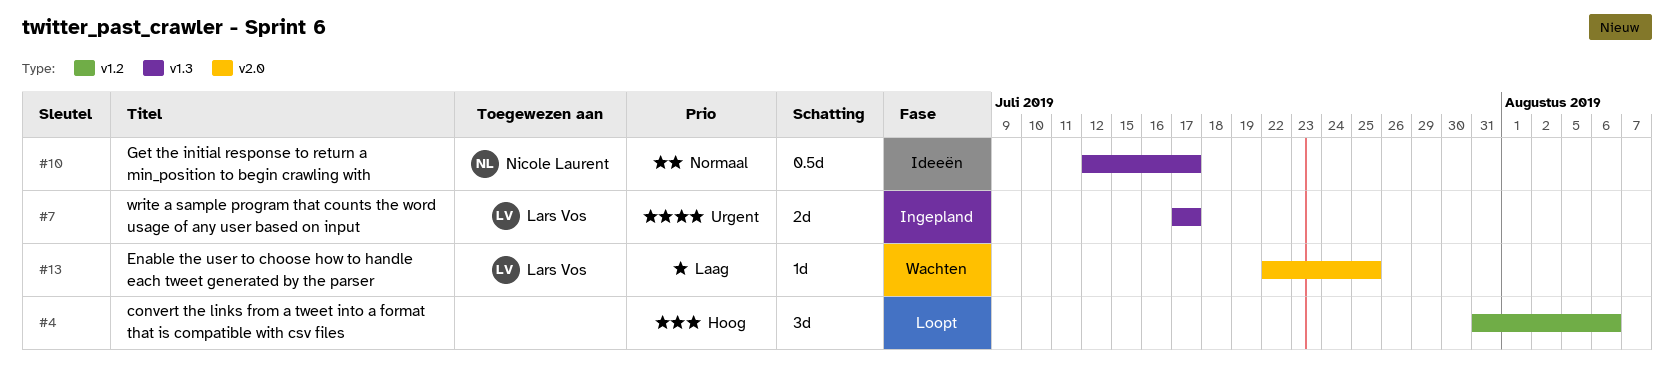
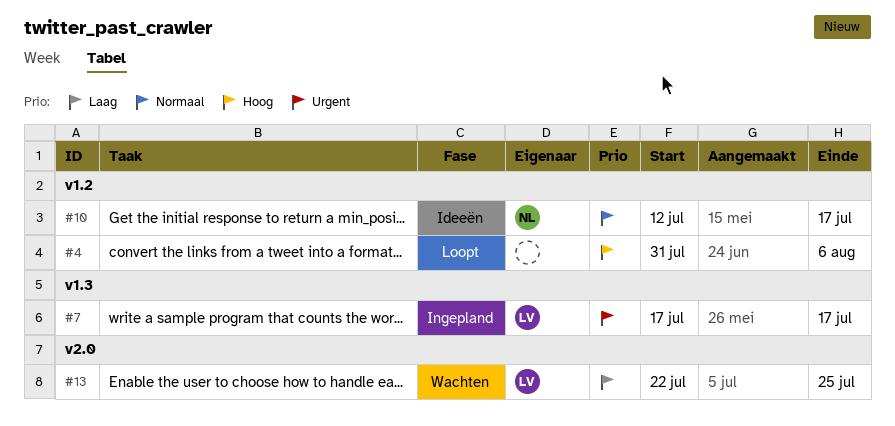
#10, label: v1.3 -> v1.2

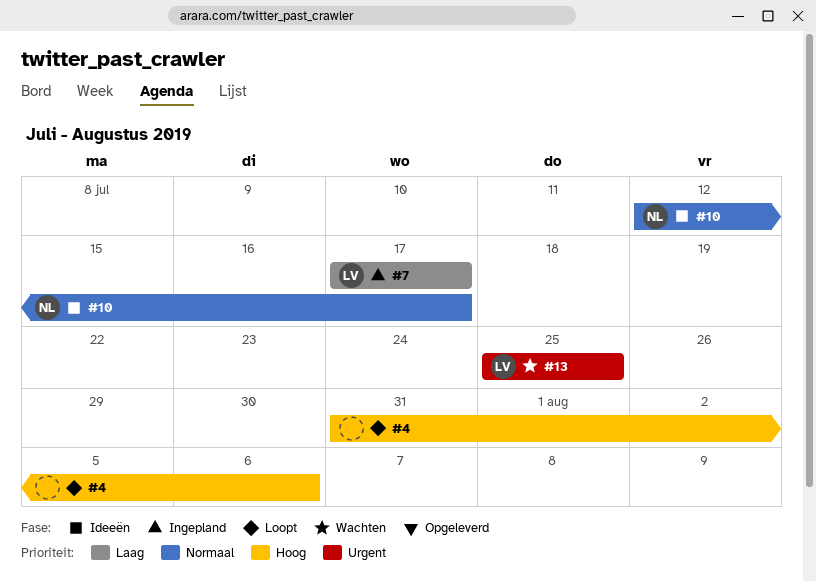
#7, priority: Urgent -> Laag
#13, priority: Laag -> Urgent
#13, start: Jul 22 -> Jul 25

